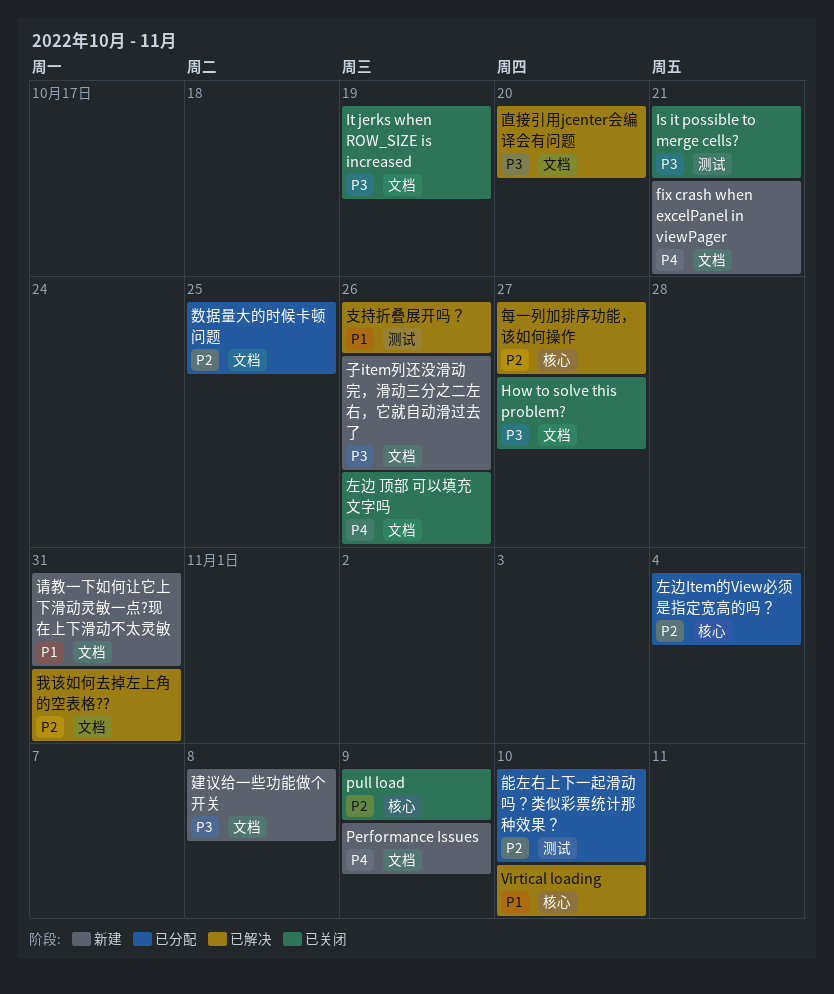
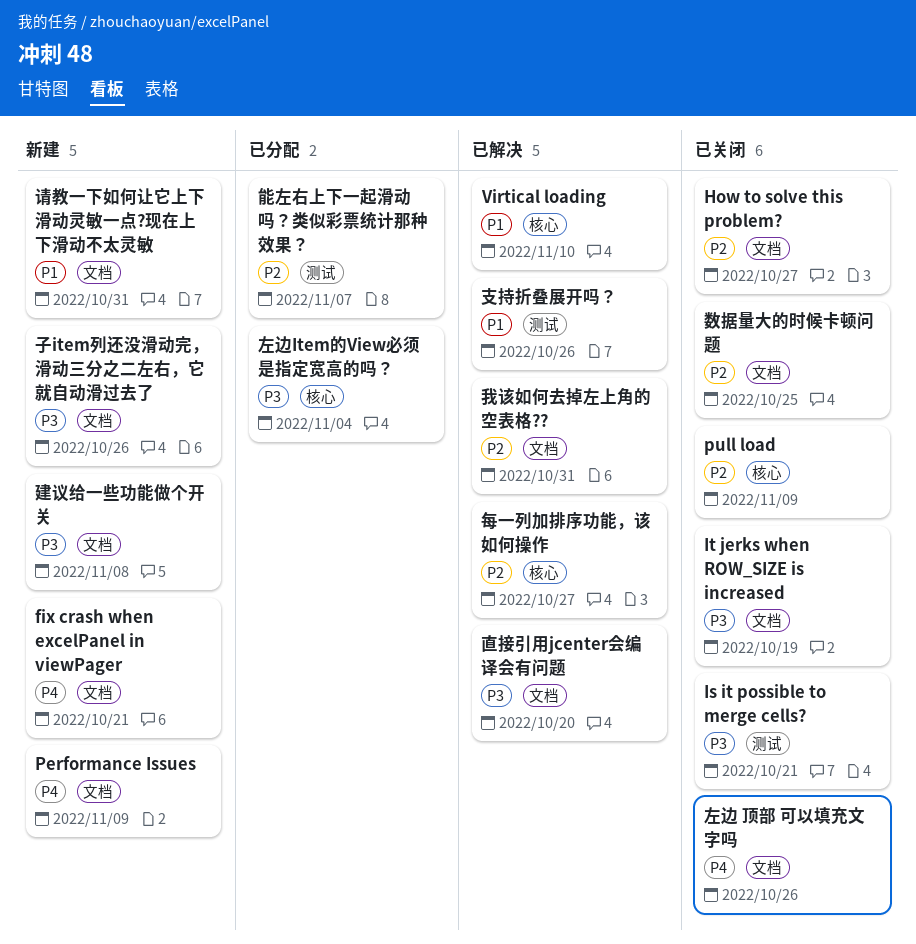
How to solve this problem?, priority: P3 -> P2
左边Item的View必须是指定宽高的吗？, priority: P2 -> P3
数据量大的时候卡顿问题, status: 已分配 -> 已关闭
能左右上下一起滑动吗？类似彩票统计那种效果？, due: Nov 10 -> Nov 7

